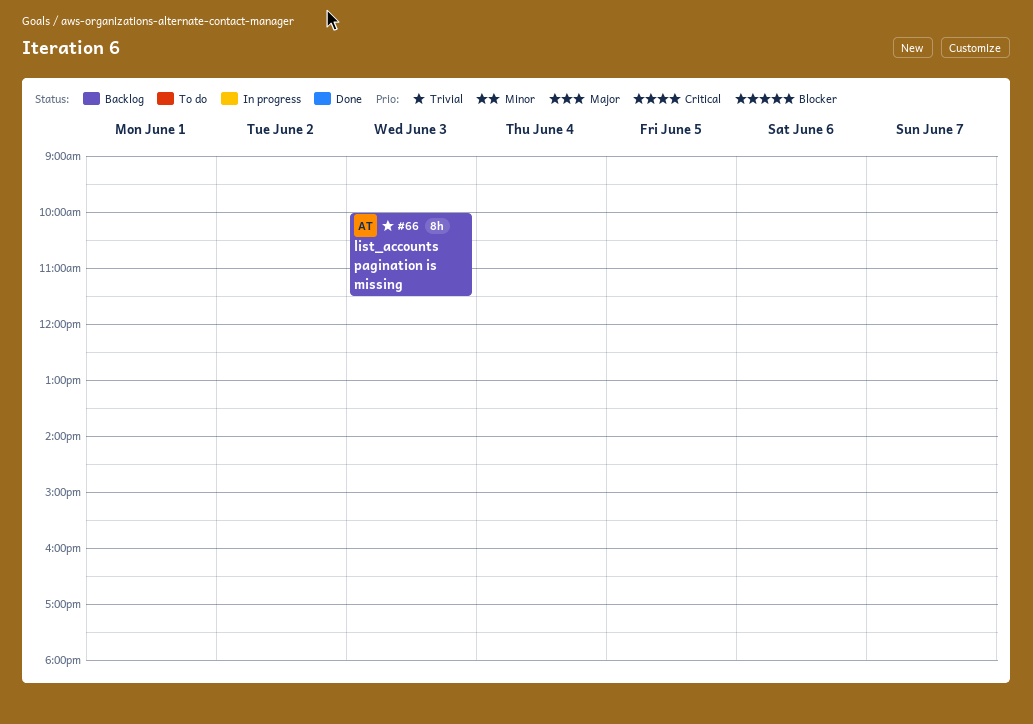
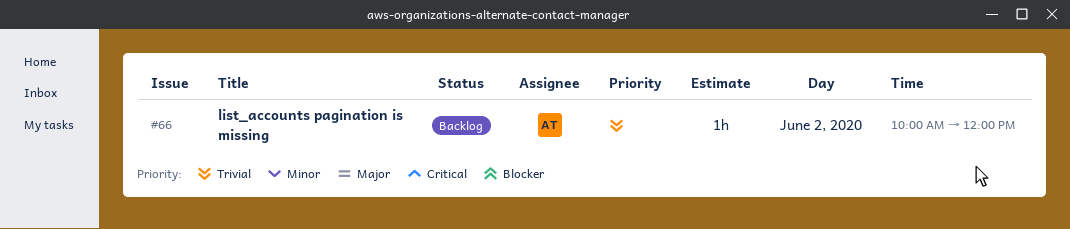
#66, estimate: 8h -> 1h
#66, day: Jun 3 -> Jun 2
#66, ends: 11:30 -> 12:00

